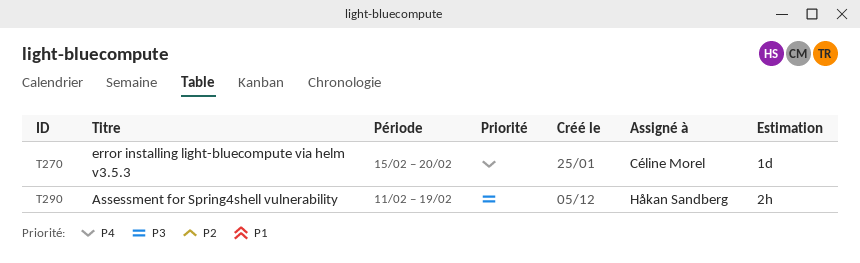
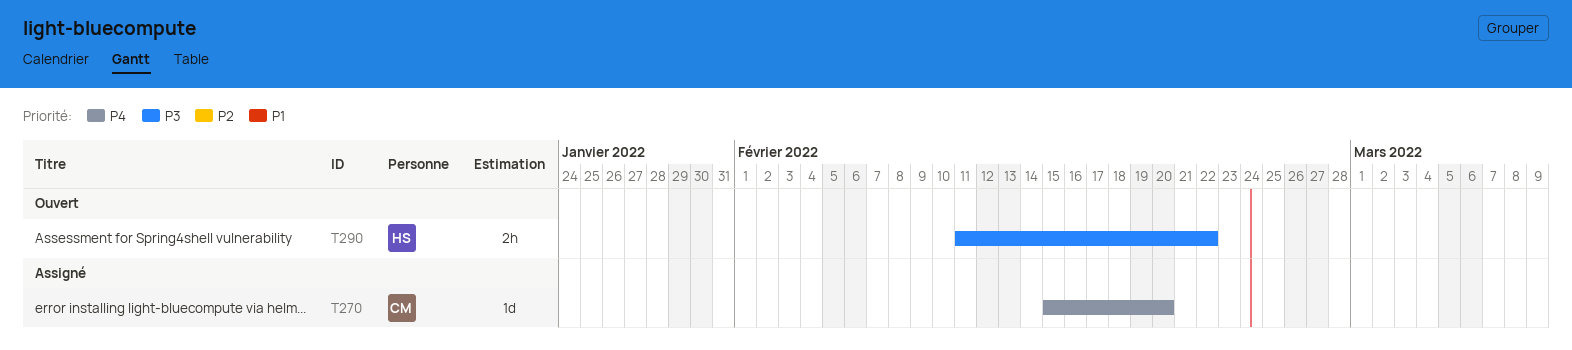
T290, due: Feb 19 -> Feb 22

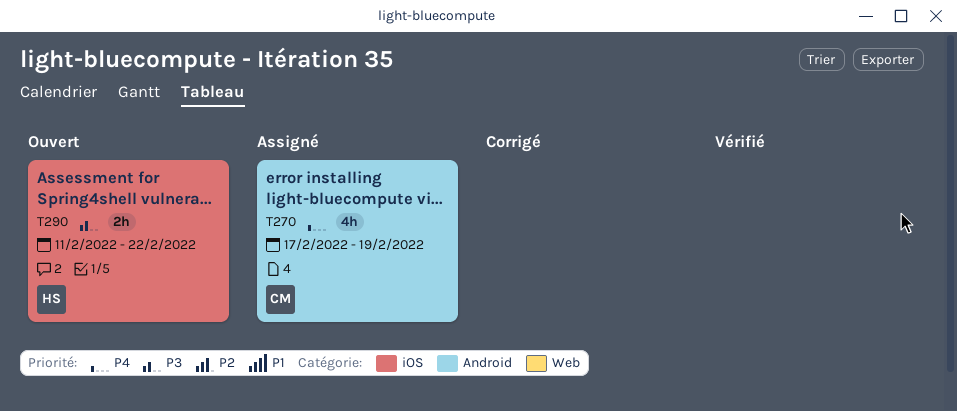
T270, estimate: 1d -> 4h
T270, start: Feb 15 -> Feb 17
T270, due: Feb 20 -> Feb 19

